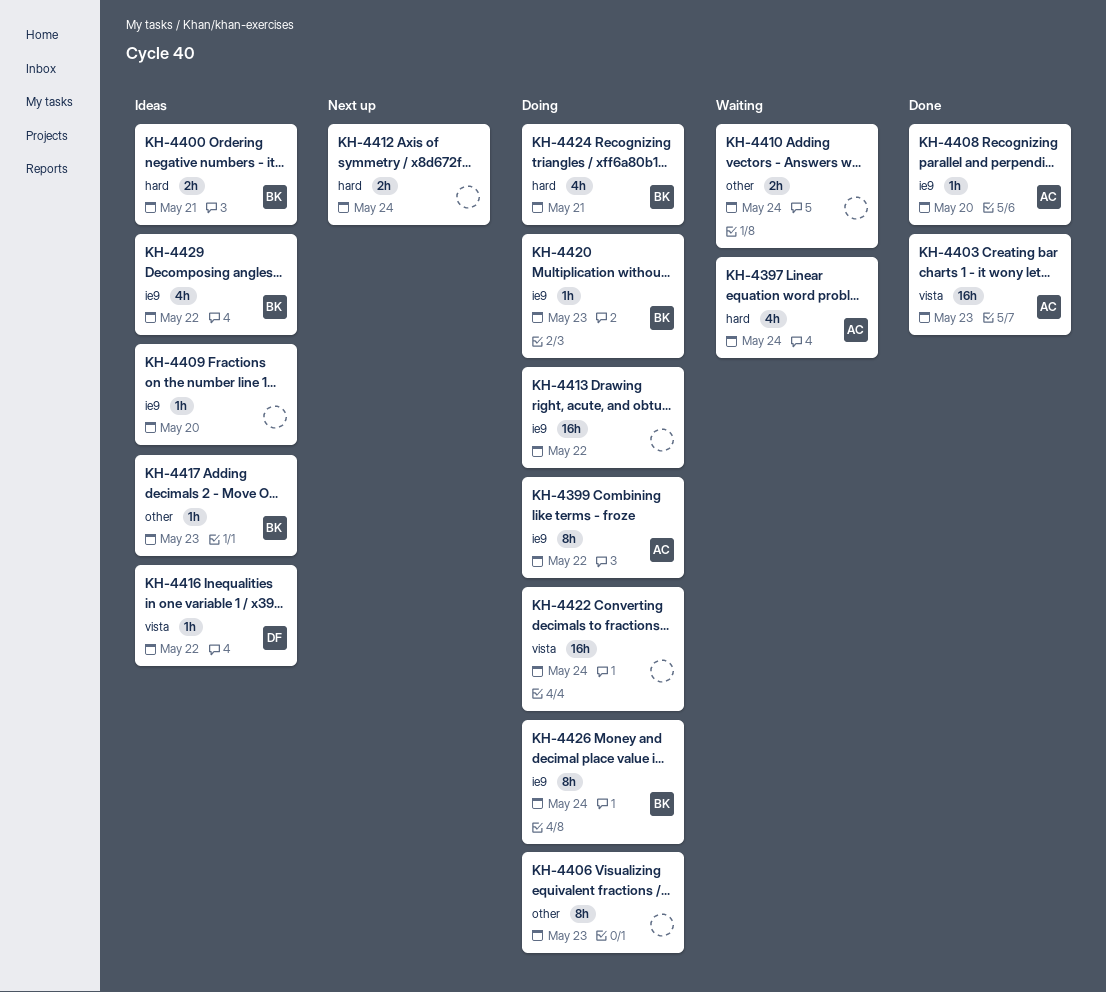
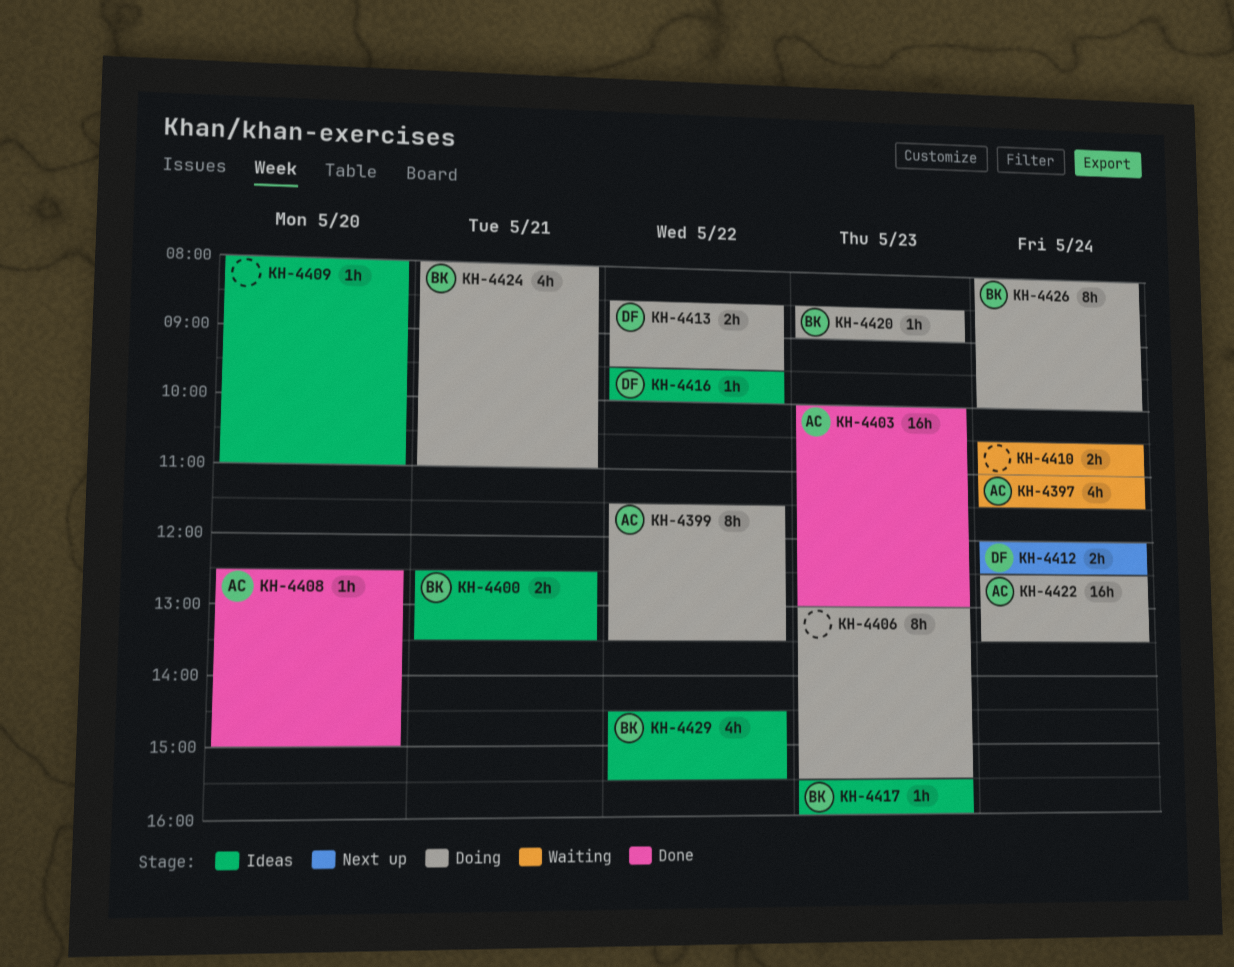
KH-4412, owner: none -> DF
KH-4413, owner: none -> DF
KH-4413, estimate: 16h -> 2h
KH-4422, owner: none -> AC

